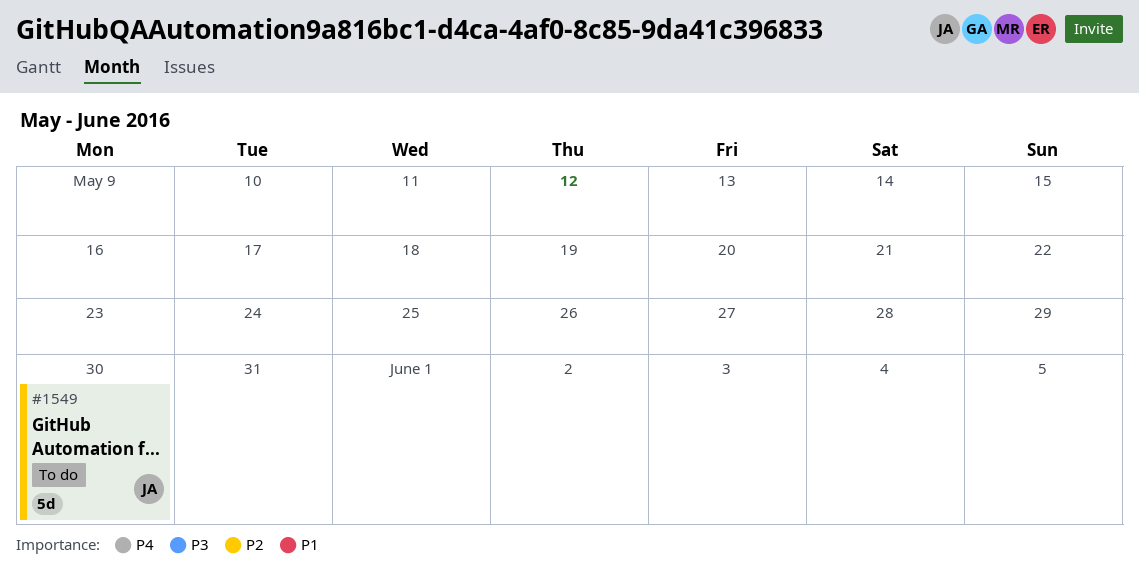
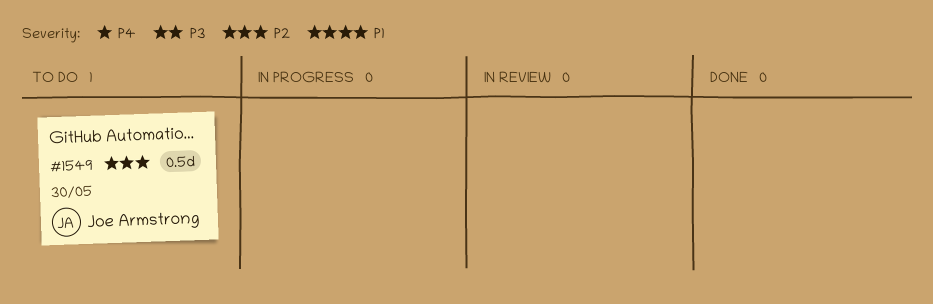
#1549, estimate: 5d -> 0.5d

